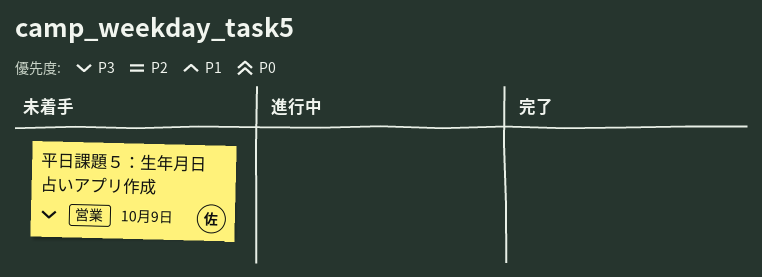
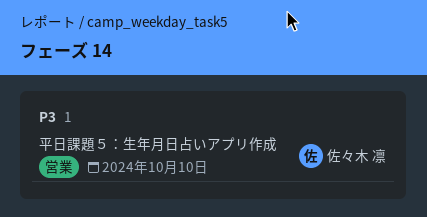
平日課題５：生年月日占いアプリ作成, due: Oct 9 -> Oct 10

